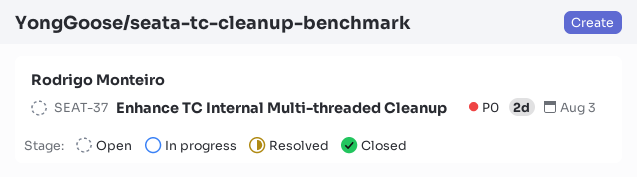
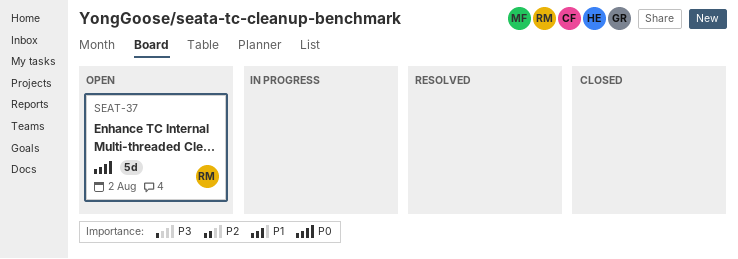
SEAT-37, estimate: 2d -> 5d
SEAT-37, due: Aug 3 -> Aug 2

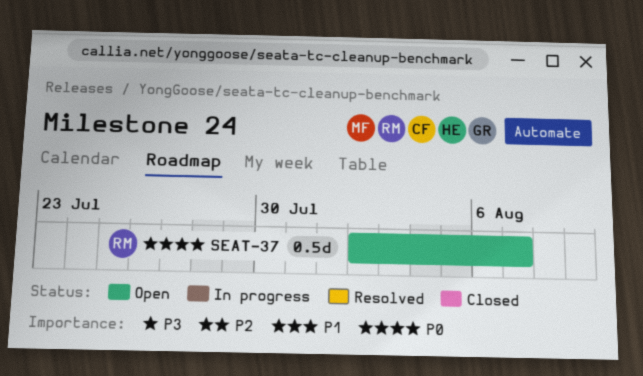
SEAT-37, estimate: 5d -> 0.5d
SEAT-37, due: Aug 2 -> Aug 7

